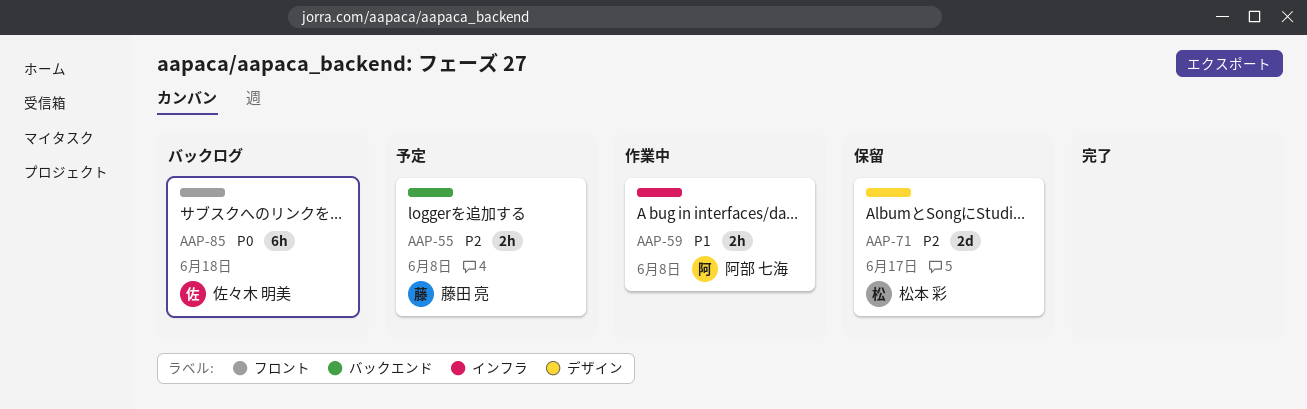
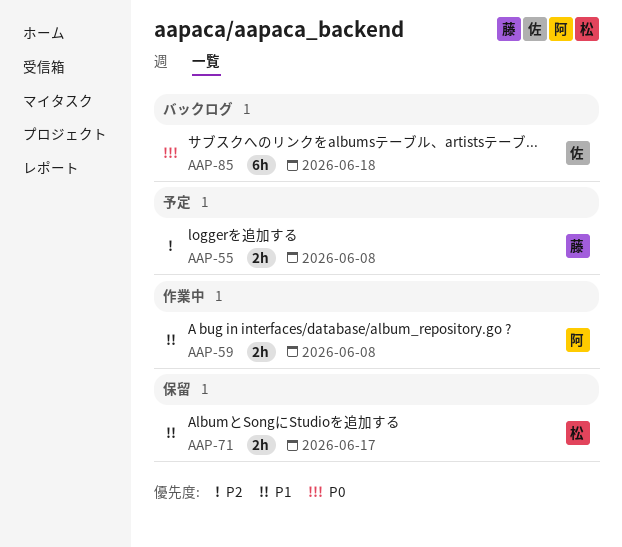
AAP-71, priority: P2 -> P1
AAP-71, estimate: 2d -> 2h

